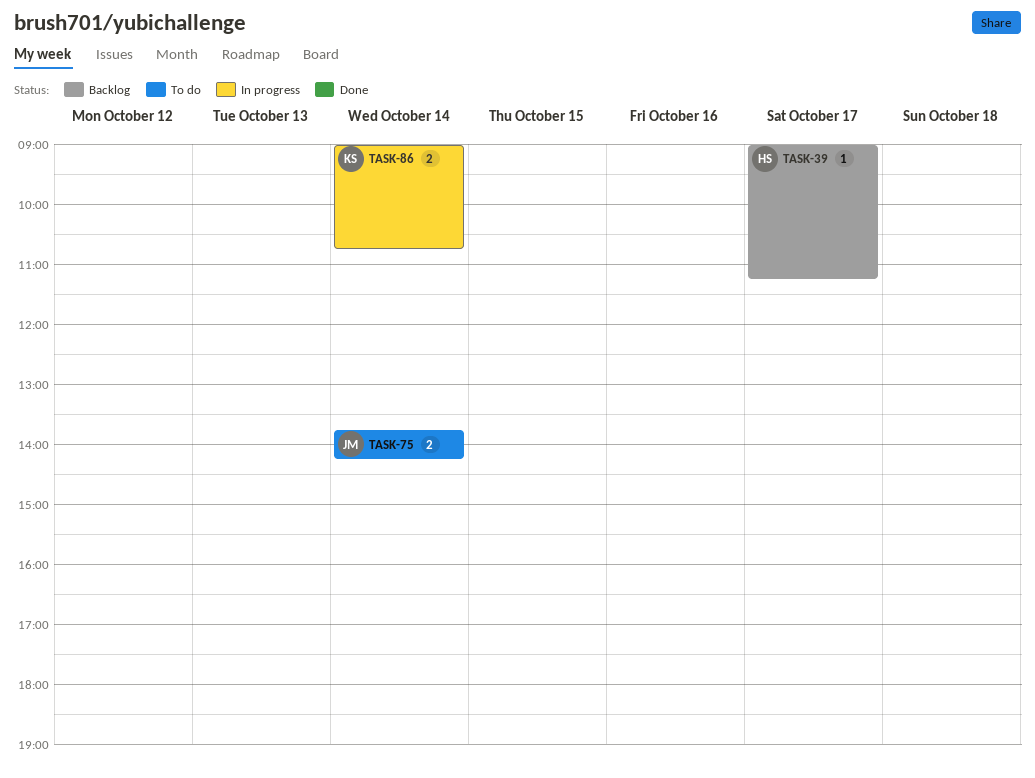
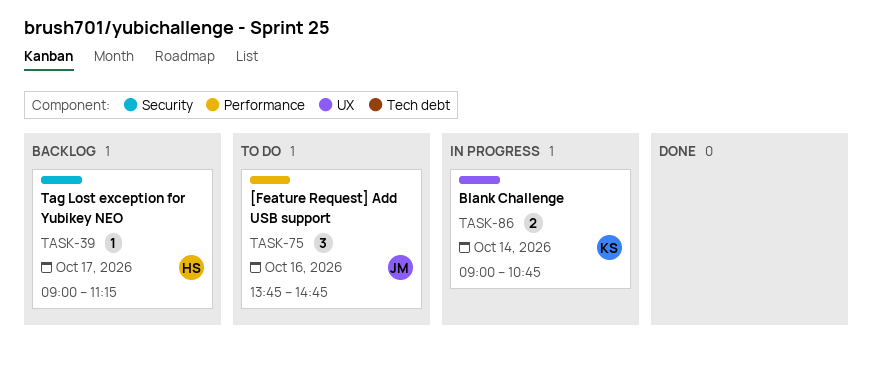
TASK-75, estimate: 2 -> 3
TASK-75, day: Oct 14 -> Oct 16
TASK-75, ends: 14:15 -> 14:45

